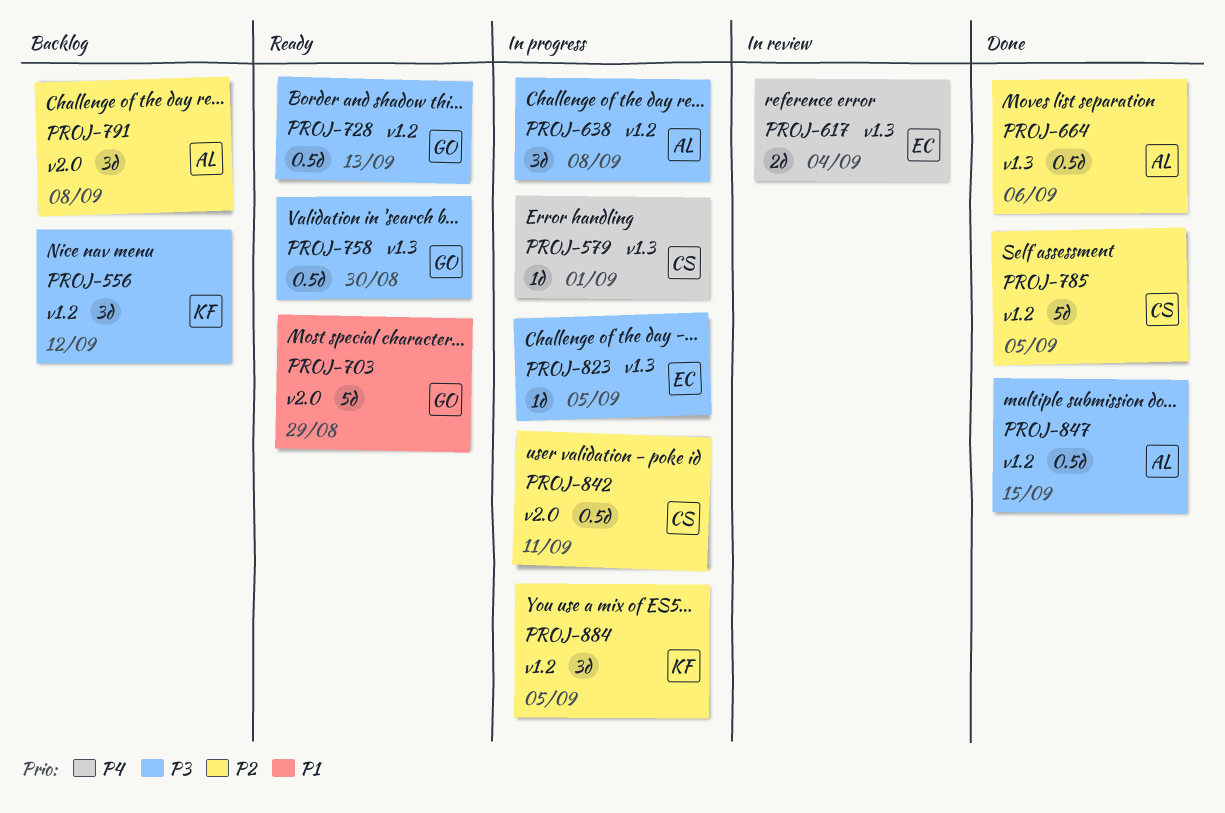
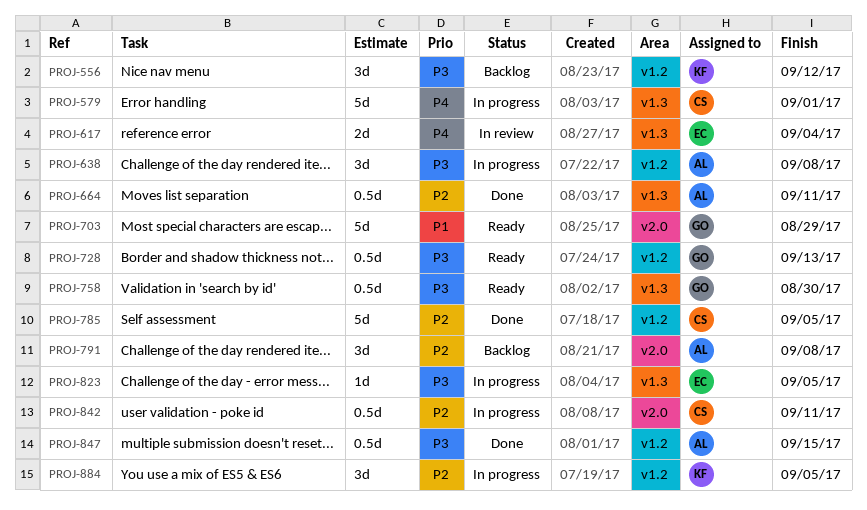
PROJ-579, estimate: 1d -> 5d
PROJ-664, due: Sep 6 -> Sep 11

